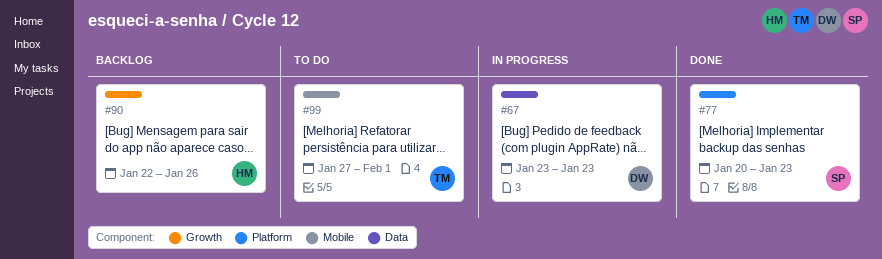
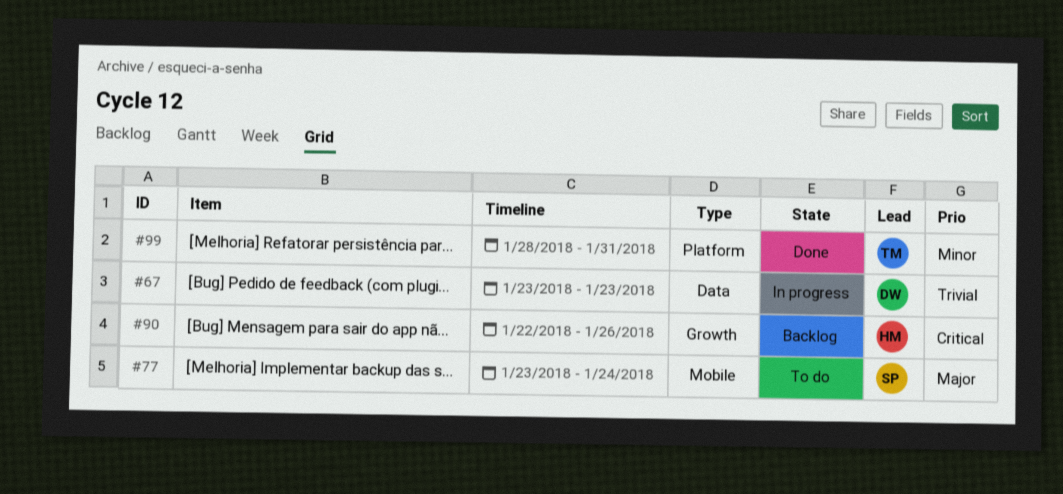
#77, status: Done -> To do
#77, label: Platform -> Mobile
#77, start: Jan 20 -> Jan 23
#77, due: Jan 23 -> Jan 24
#99, status: To do -> Done
#99, label: Mobile -> Platform
#99, start: Jan 27 -> Jan 28
#99, due: Feb 1 -> Jan 31

